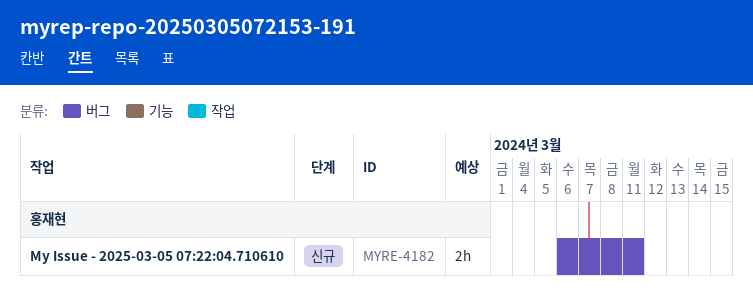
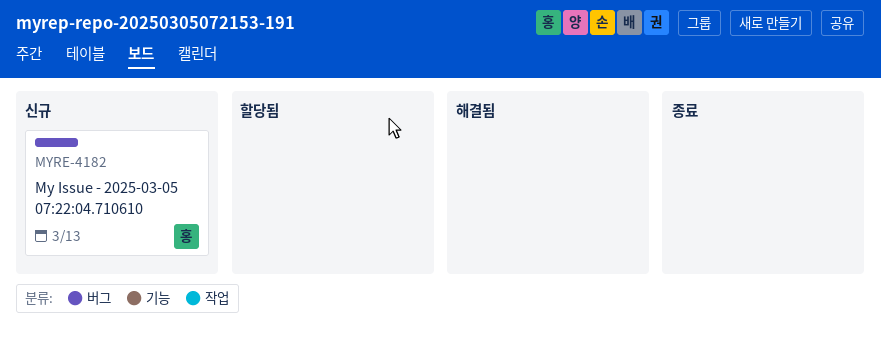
MYRE-4182, due: Mar 11 -> Mar 13

